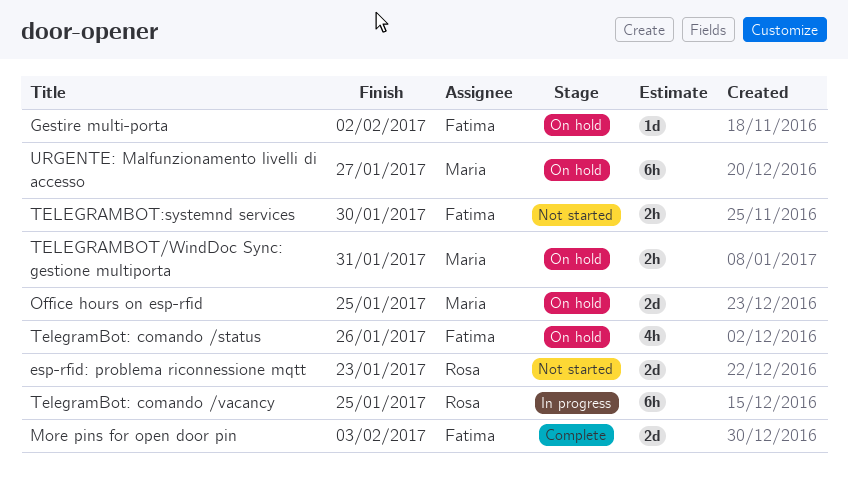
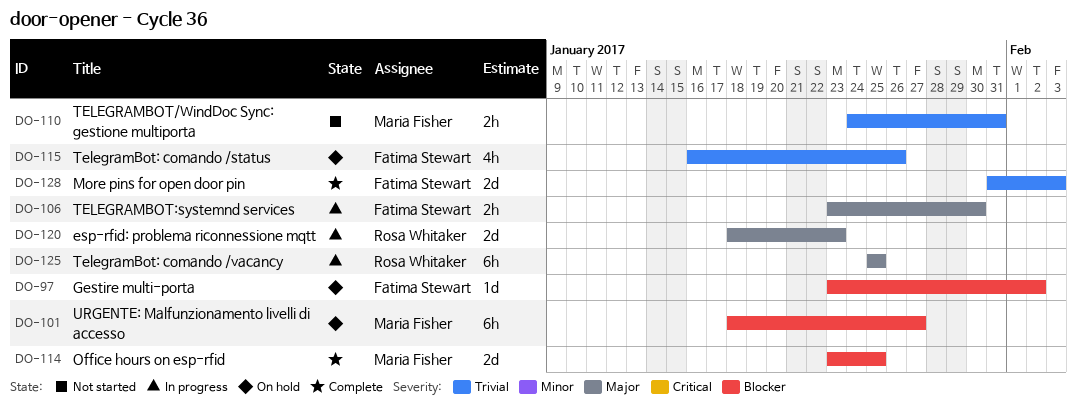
esp-rfid: problema riconnessione mqtt, status: Not started -> In progress
Office hours on esp-rfid, status: On hold -> Complete
TELEGRAMBOT/WindDoc Sync: gestione multiporta, status: On hold -> Not started
TELEGRAMBOT:systemnd services, status: Not started -> In progress

